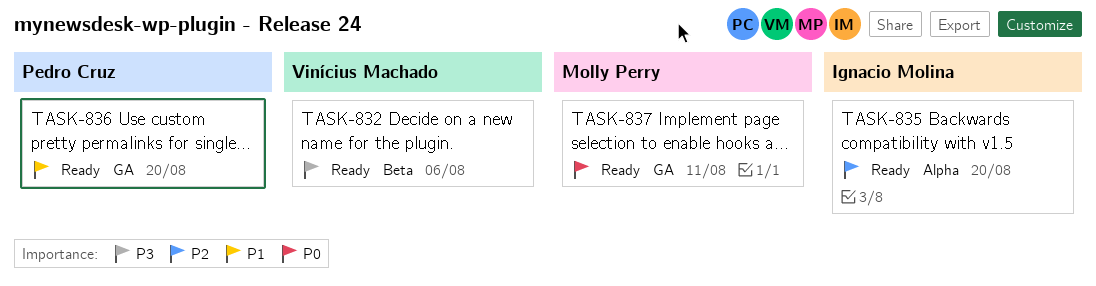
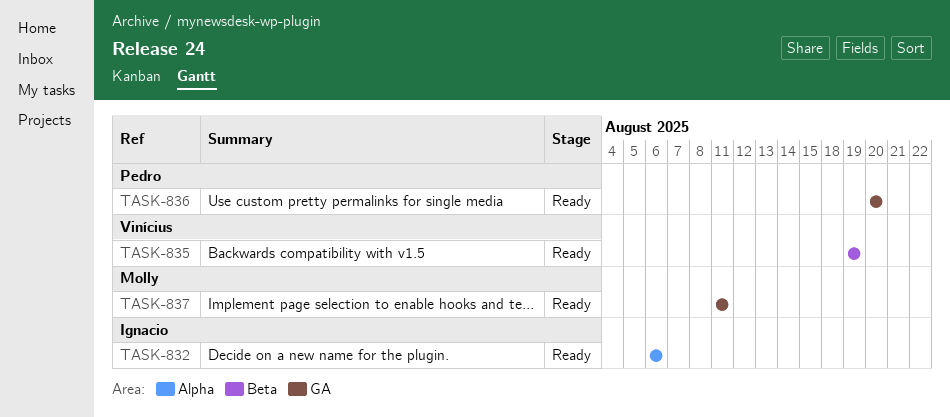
TASK-832, owner: Vinícius Machado -> Ignacio Molina
TASK-832, label: Beta -> Alpha
TASK-835, owner: Ignacio Molina -> Vinícius Machado
TASK-835, label: Alpha -> Beta
TASK-835, due: Aug 20 -> Aug 19

